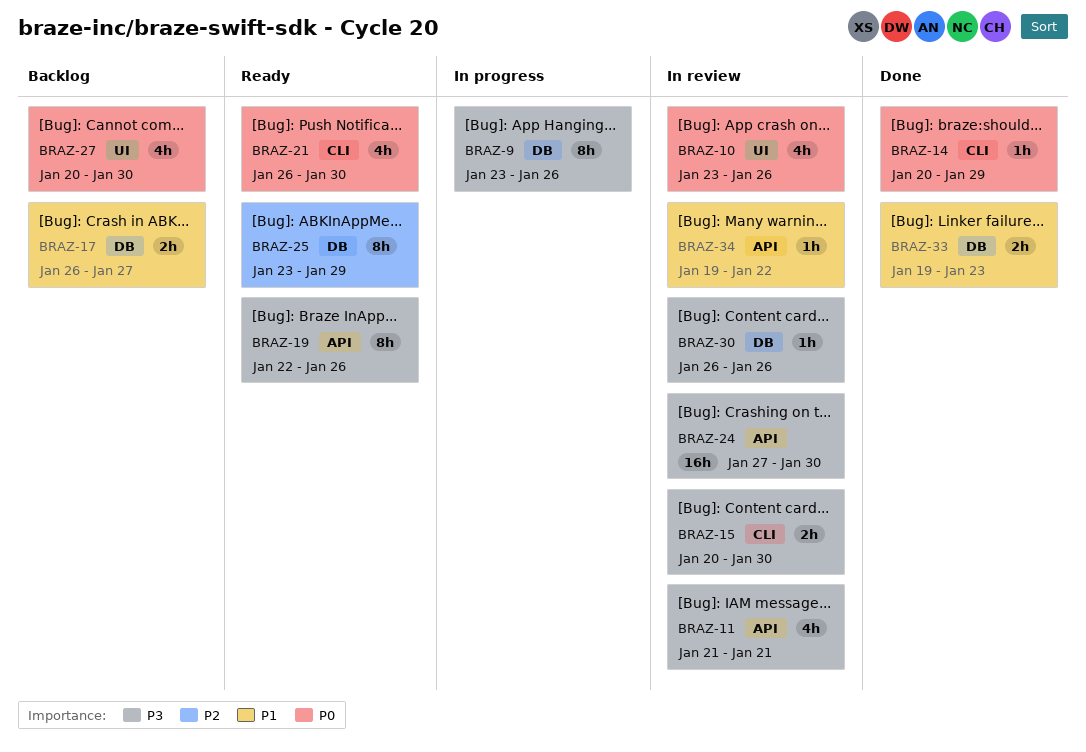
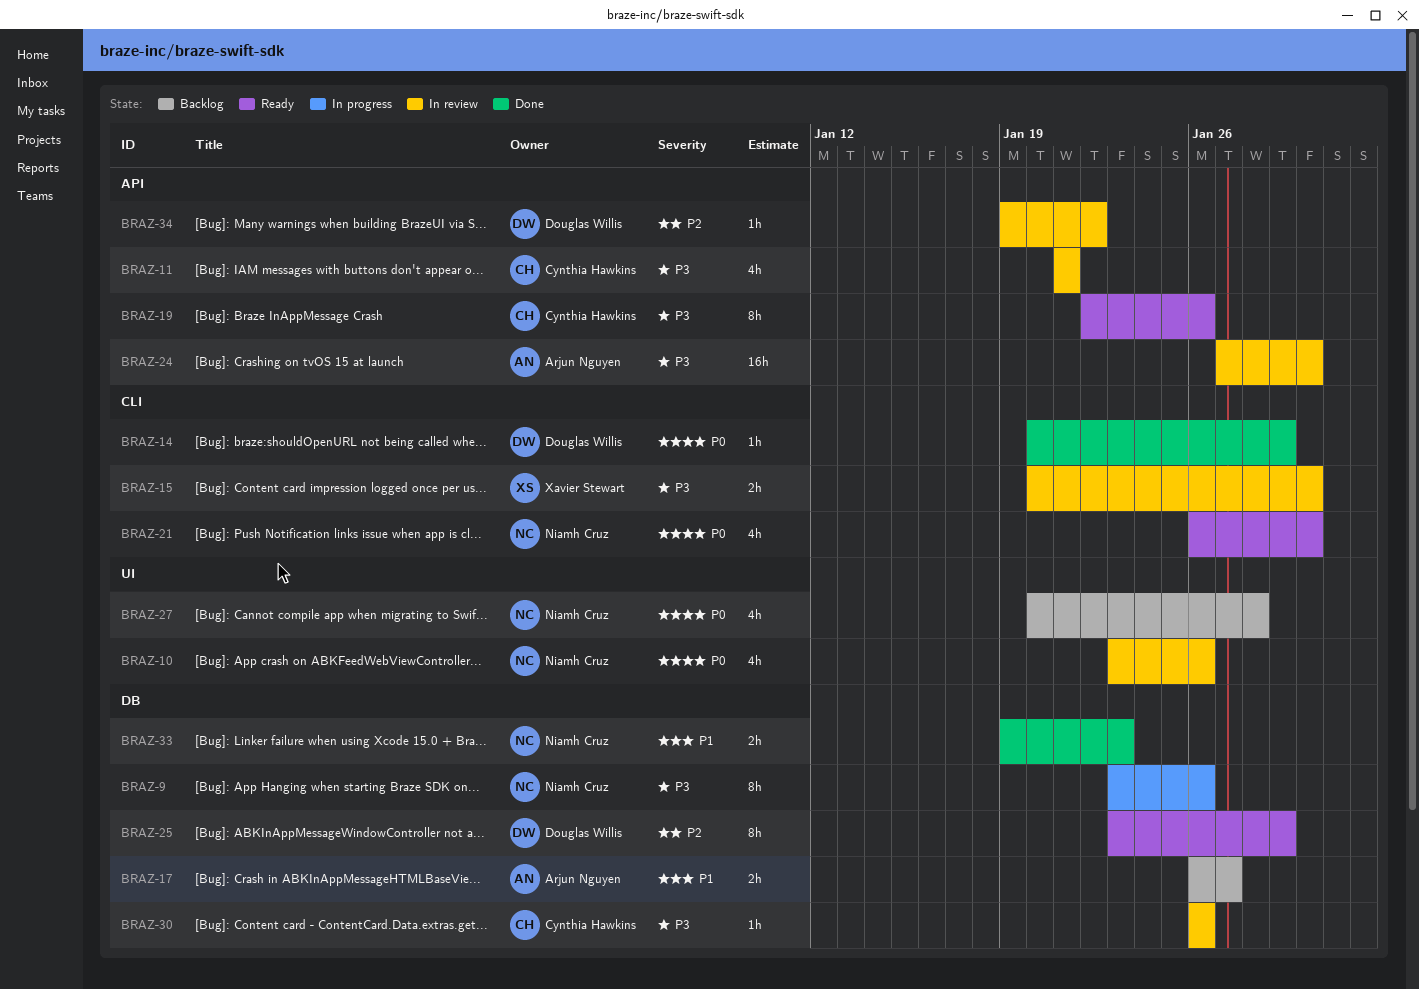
BRAZ-27, due: Jan 30 -> Jan 28
BRAZ-34, priority: P1 -> P2

